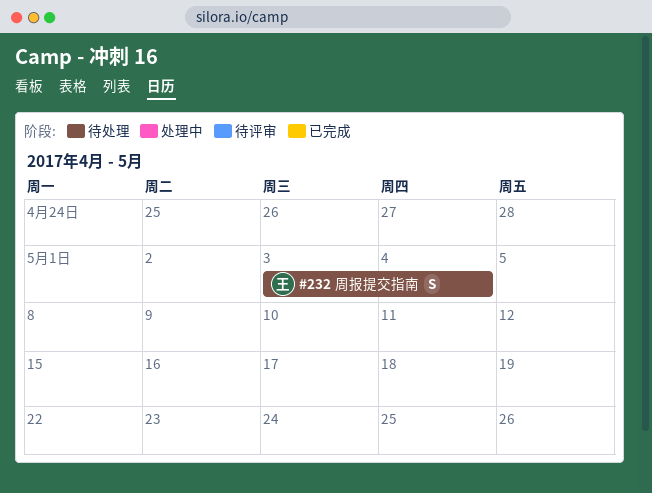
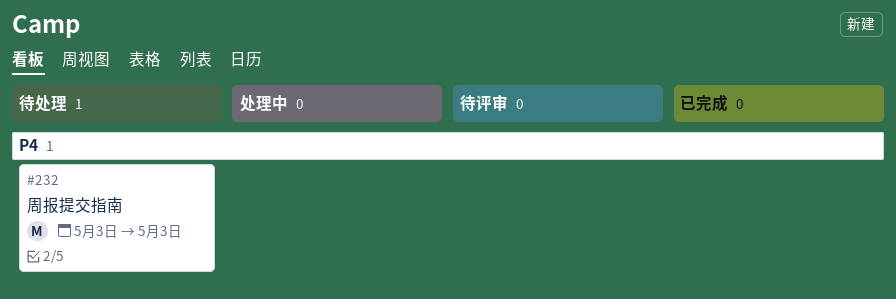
#232, estimate: S -> M
#232, due: May 4 -> May 3

